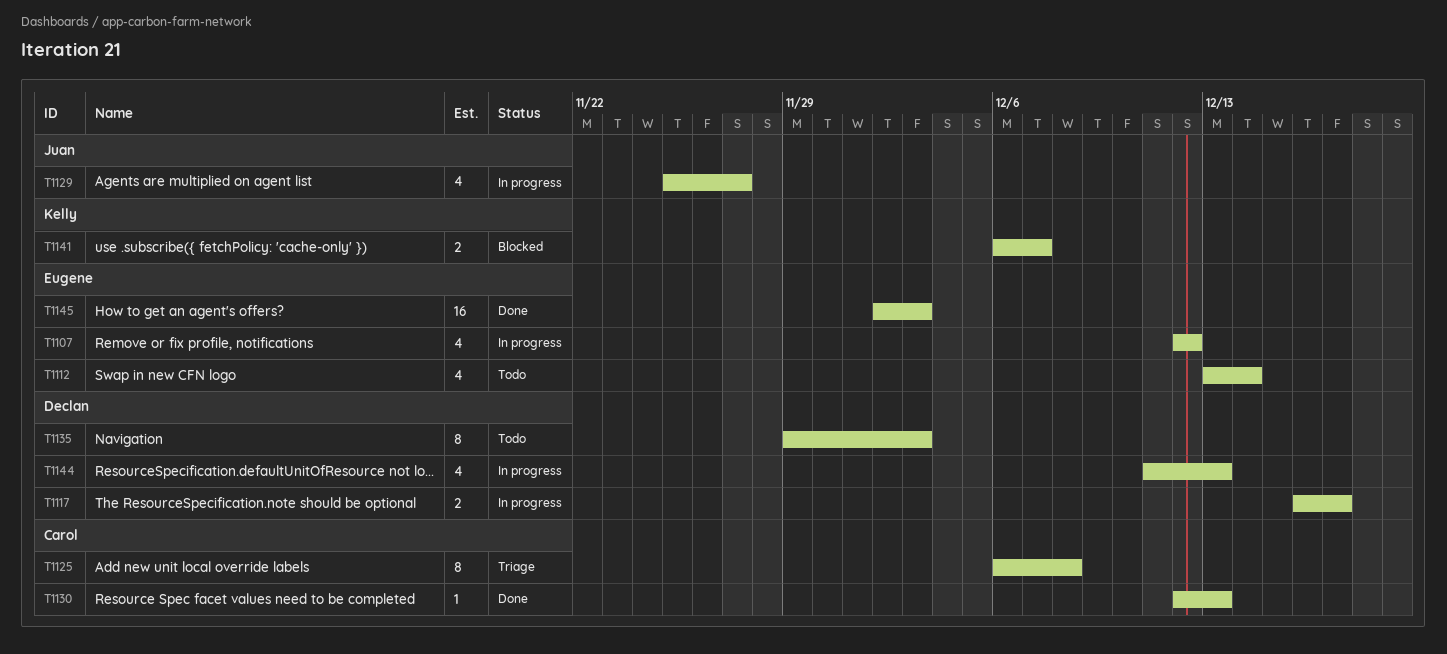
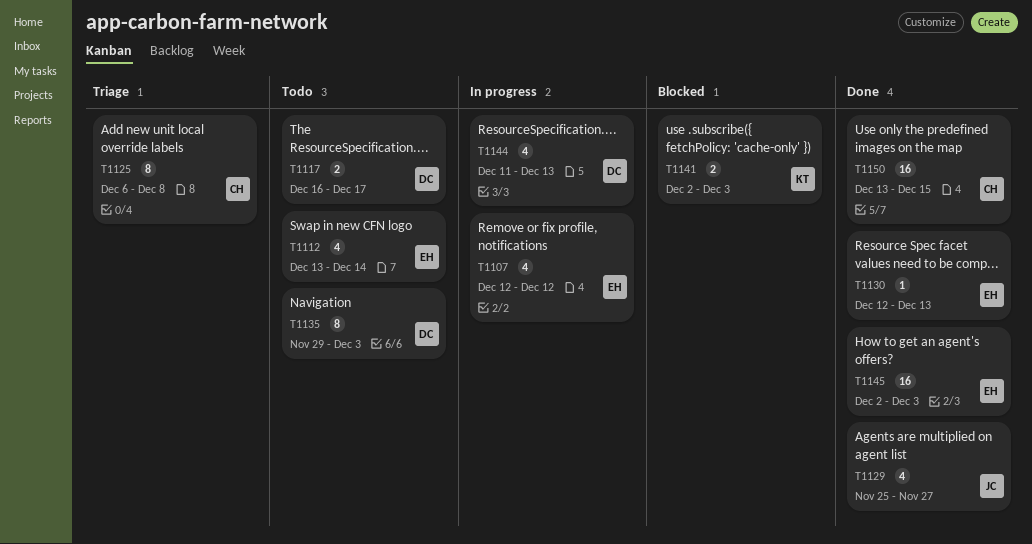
T1117, status: In progress -> Todo
T1129, status: In progress -> Done
T1130, owner: Carol -> Eugene
T1141, start: Dec 6 -> Dec 2
T1141, due: Dec 7 -> Dec 3
T1150: none -> present

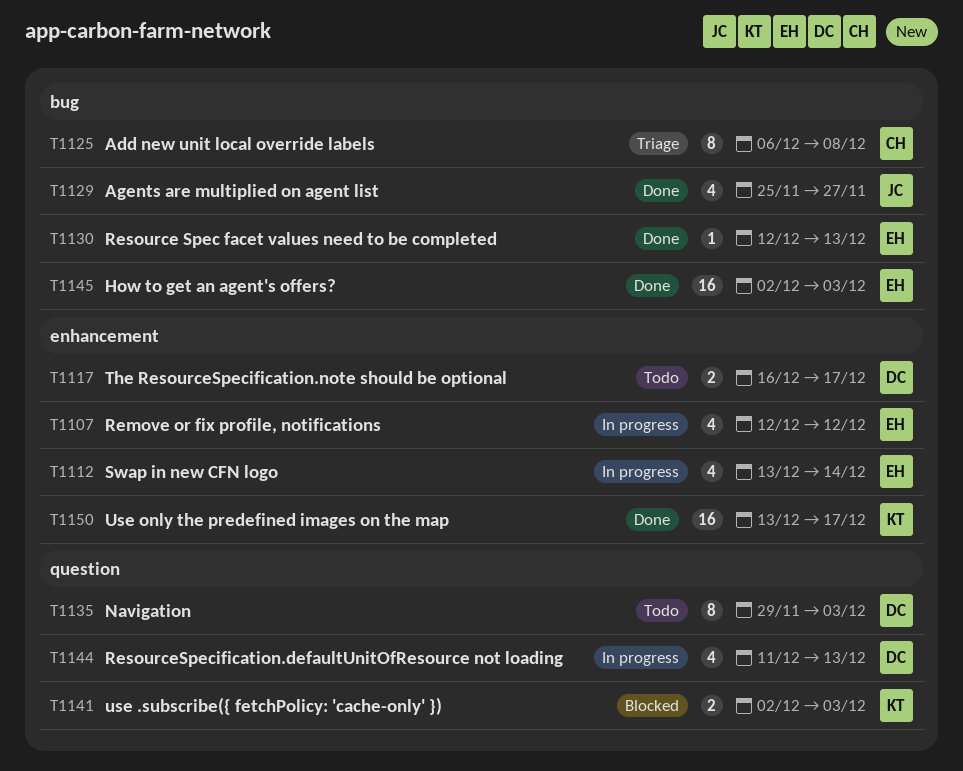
T1112, status: Todo -> In progress
T1150, owner: CH -> KT
T1150, due: Dec 15 -> Dec 17

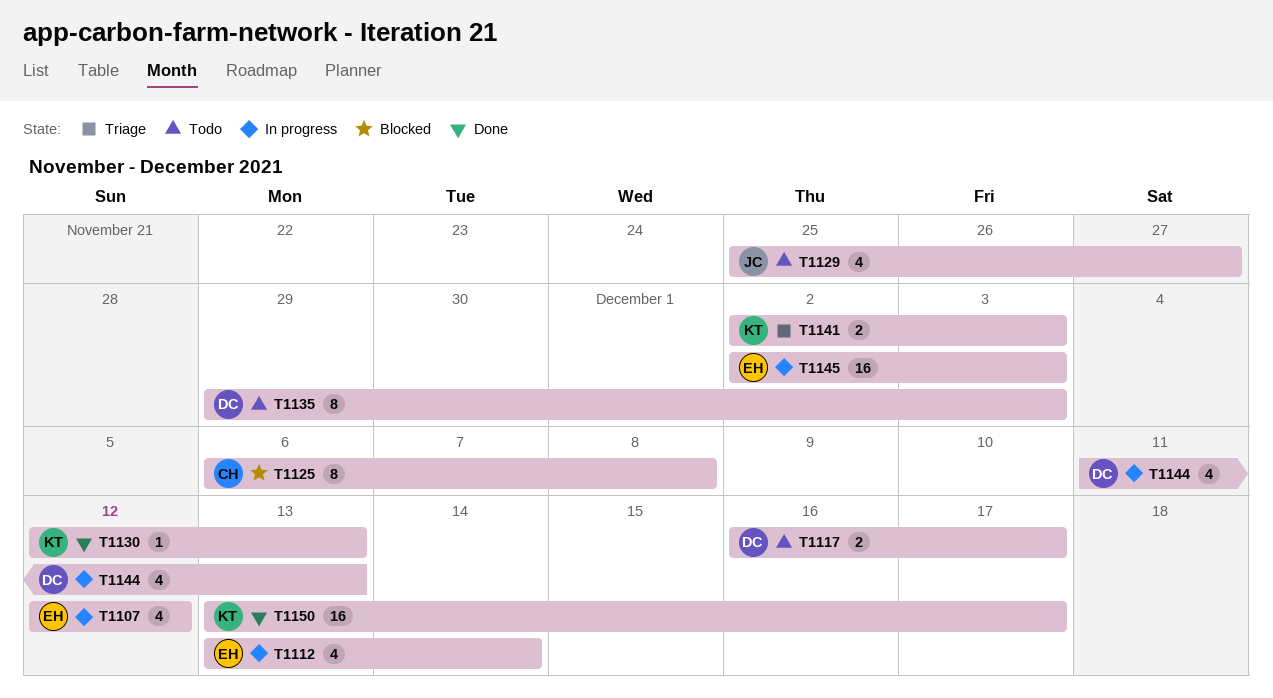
T1125, status: Triage -> Blocked
T1129, status: Done -> Todo
T1130, owner: EH -> KT
T1141, status: Blocked -> Triage
T1145, status: Done -> In progress

